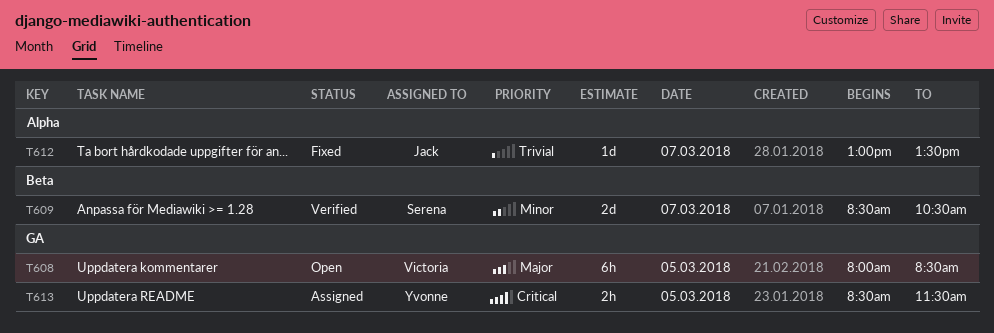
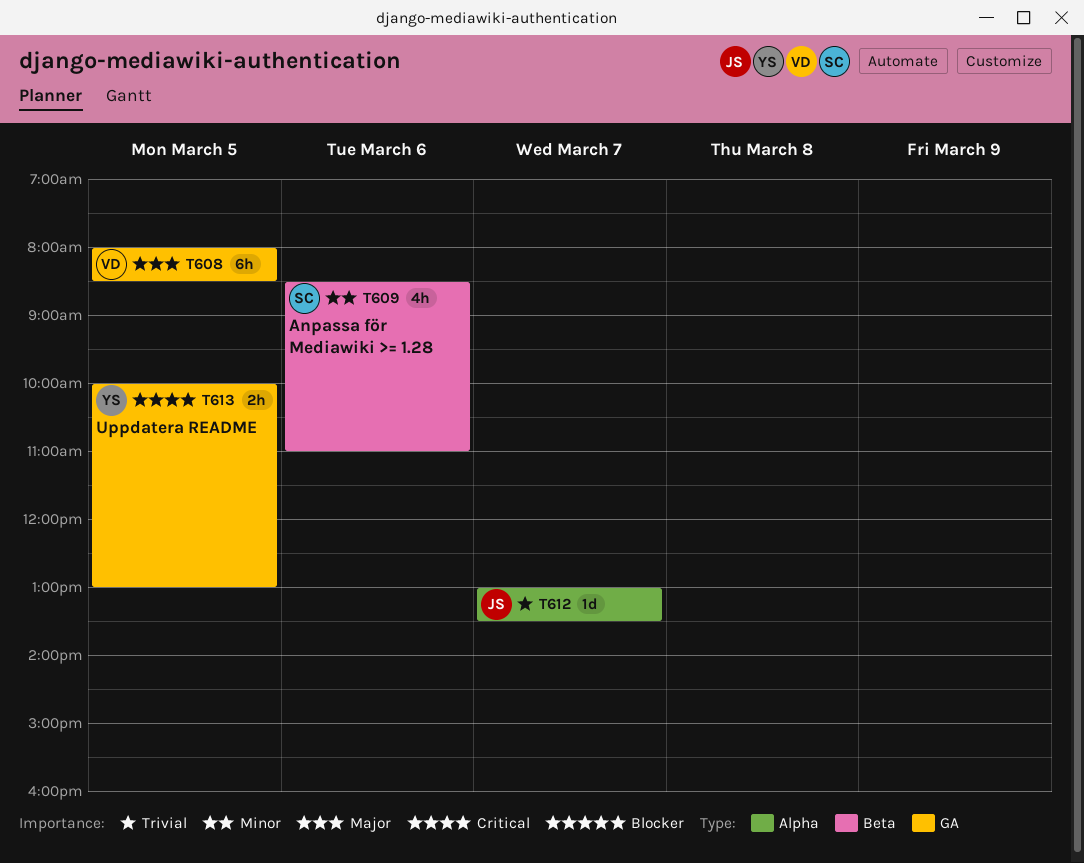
T609, estimate: 2d -> 4h
T609, day: Mar 7 -> Mar 6
T609, ends: 10:30 -> 11:00
T613, begins: 08:30 -> 10:00
T613, ends: 11:30 -> 13:00

